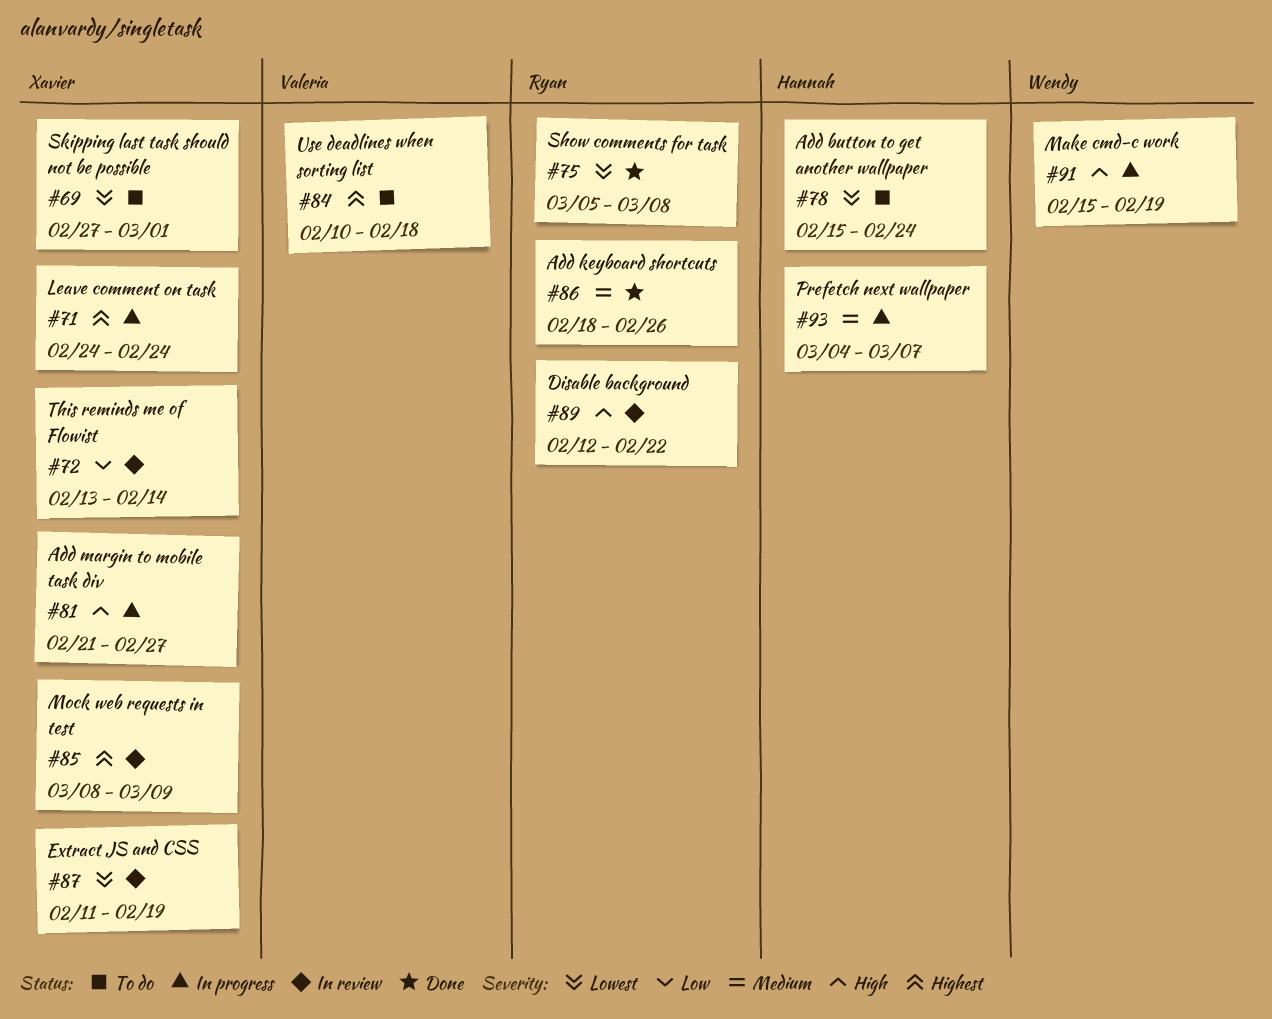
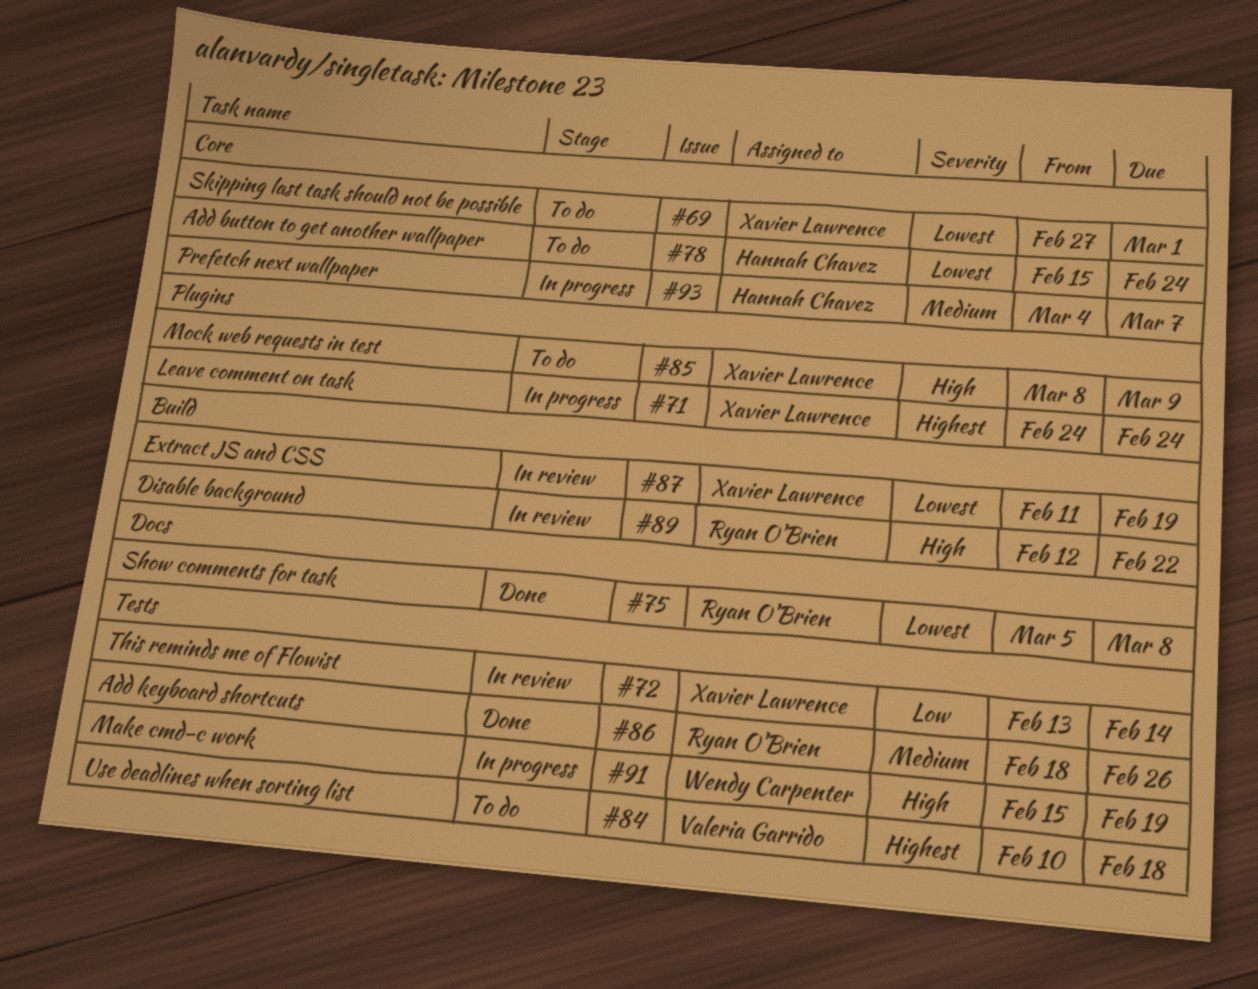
#81: present -> none
#85, status: In review -> To do
#85, priority: Highest -> High

